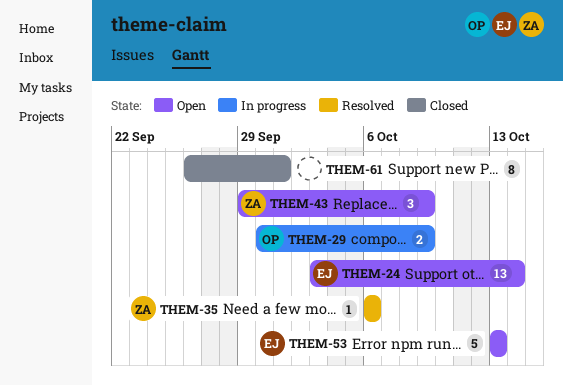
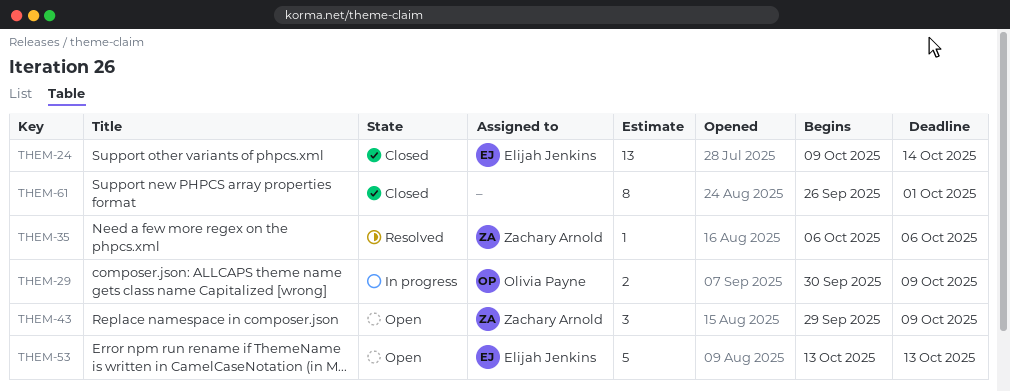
THEM-24, status: Open -> Closed
THEM-24, start: Oct 3 -> Oct 9

